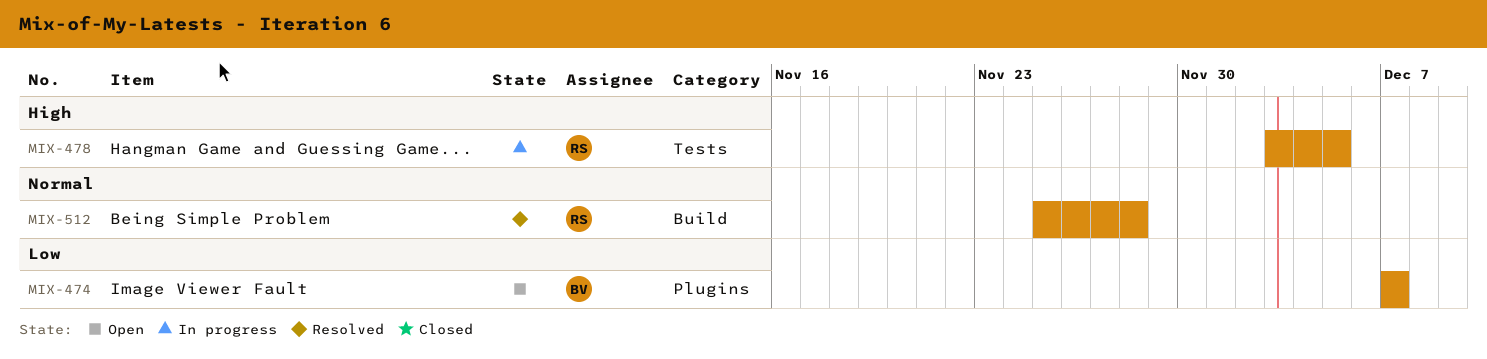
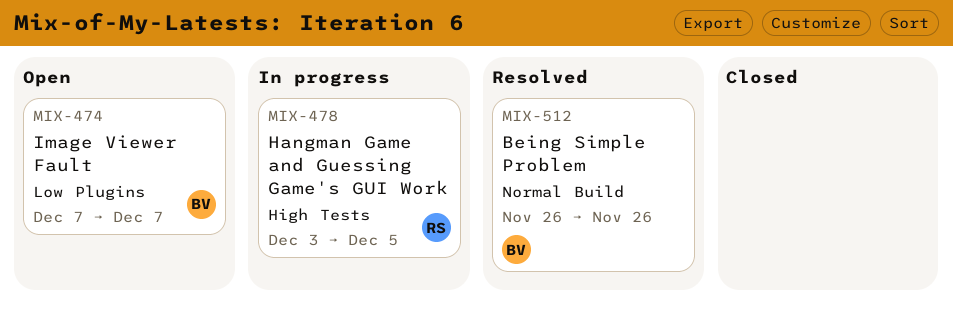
MIX-512, owner: RS -> BV
MIX-512, start: Nov 25 -> Nov 26
MIX-512, due: Nov 28 -> Nov 26

